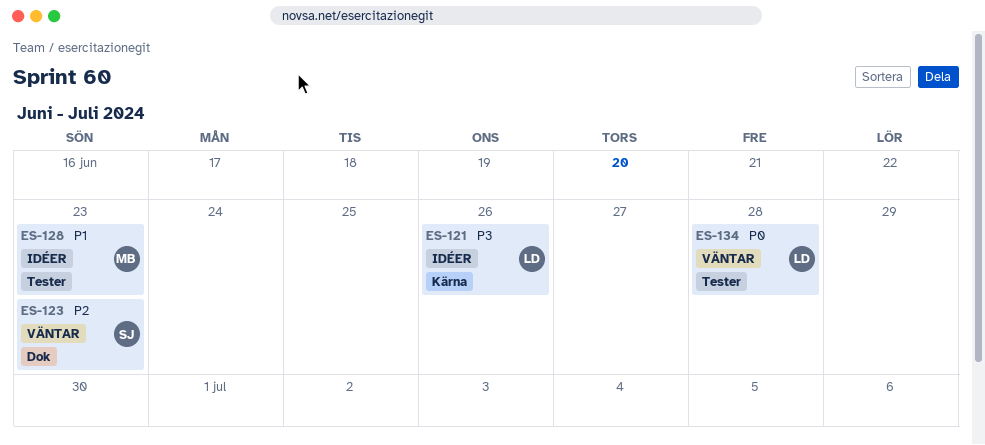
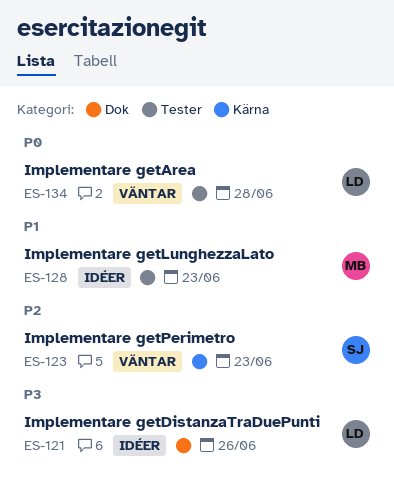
ES-121, label: Kärna -> Dok
ES-123, label: Dok -> Kärna

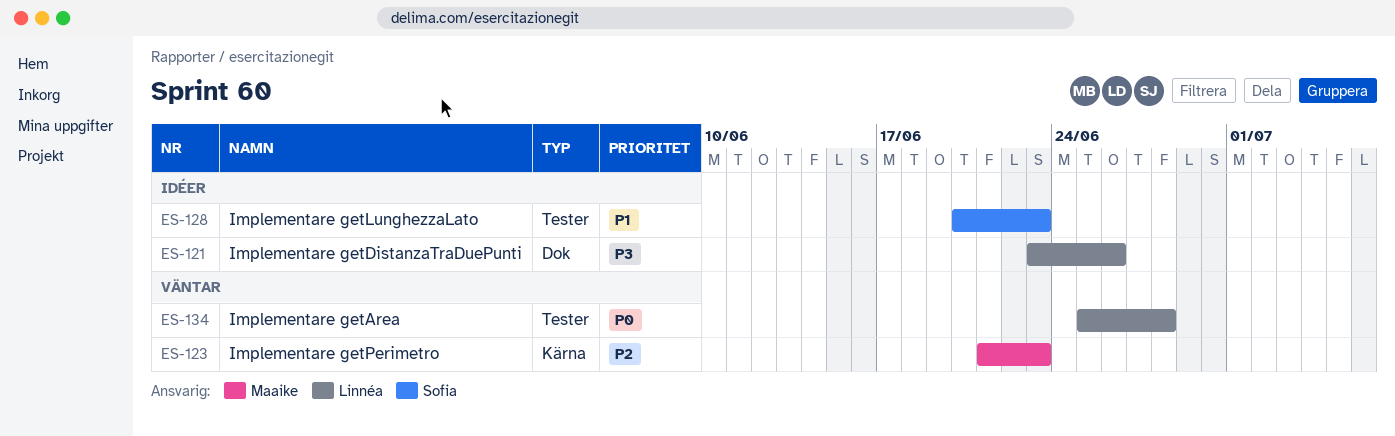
ES-123, owner: Sofia -> Maaike
ES-128, owner: Maaike -> Sofia

